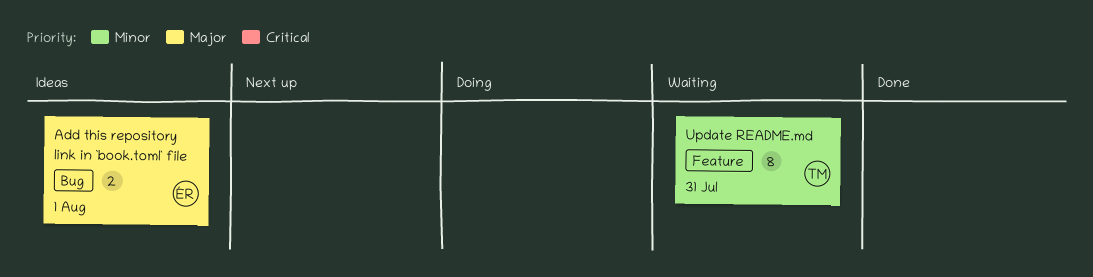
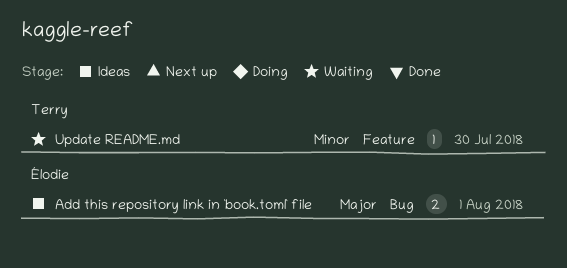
Update README.md, estimate: 8 -> 1
Update README.md, due: Jul 31 -> Jul 30

